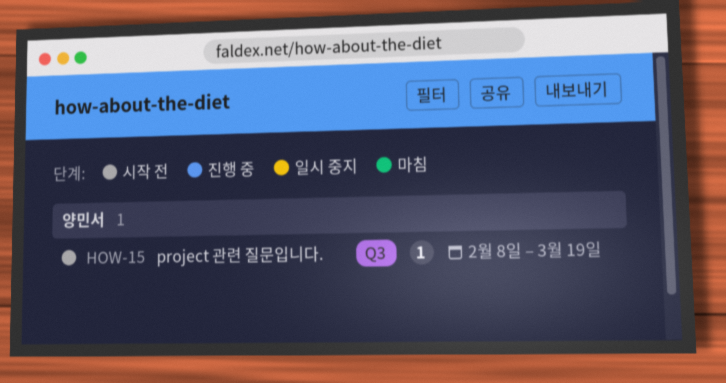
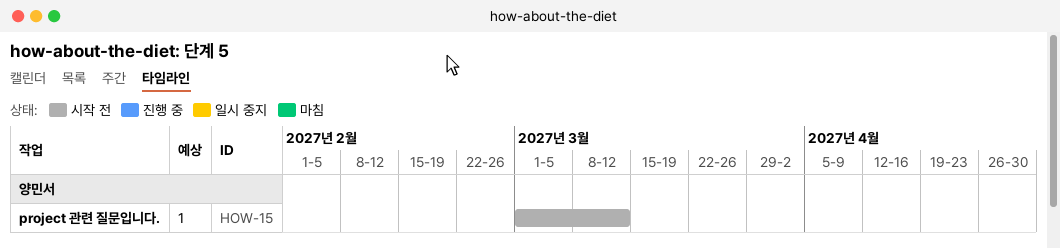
HOW-15, start: Feb 8 -> Mar 1
HOW-15, due: Mar 19 -> Mar 12

